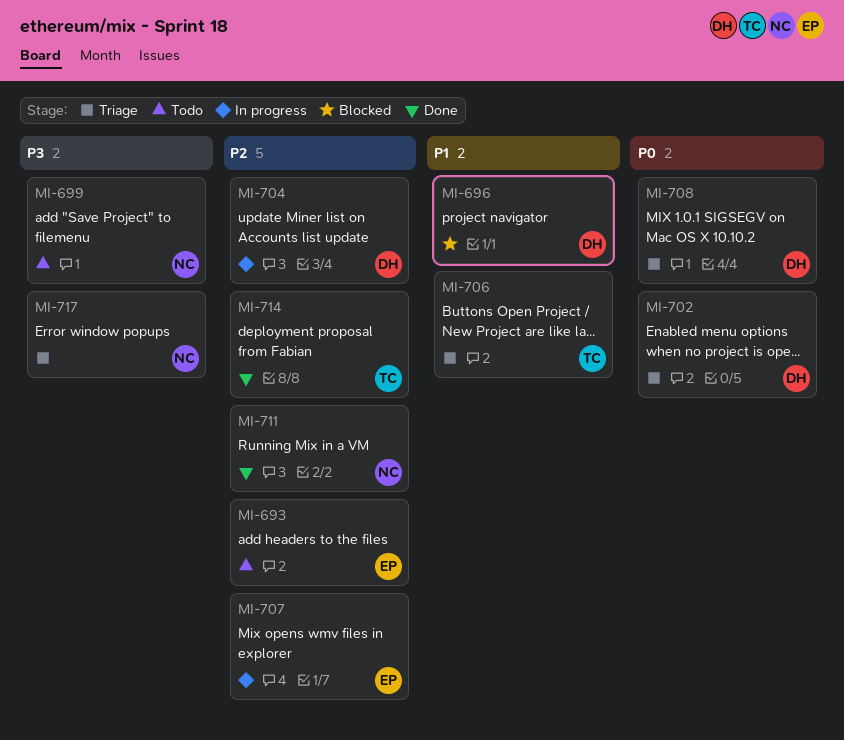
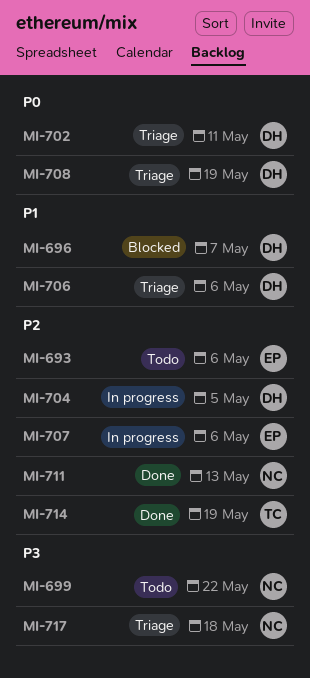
MI-706, owner: TC -> DH

